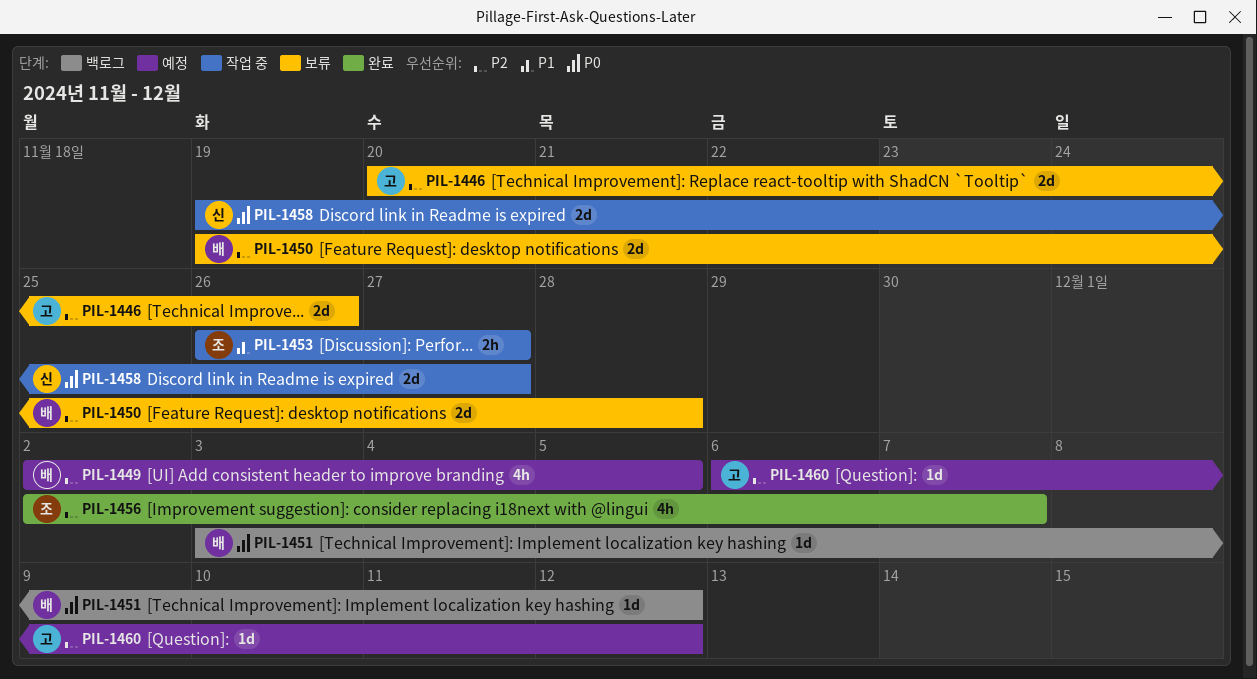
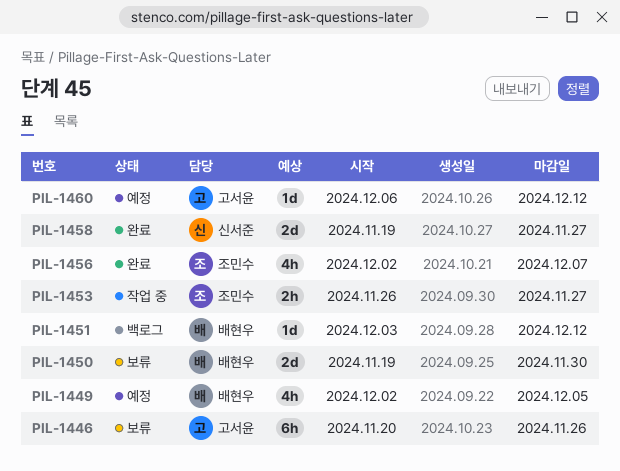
PIL-1446, estimate: 2d -> 6h
PIL-1450, due: Nov 28 -> Nov 30
PIL-1458, status: 작업 중 -> 완료

